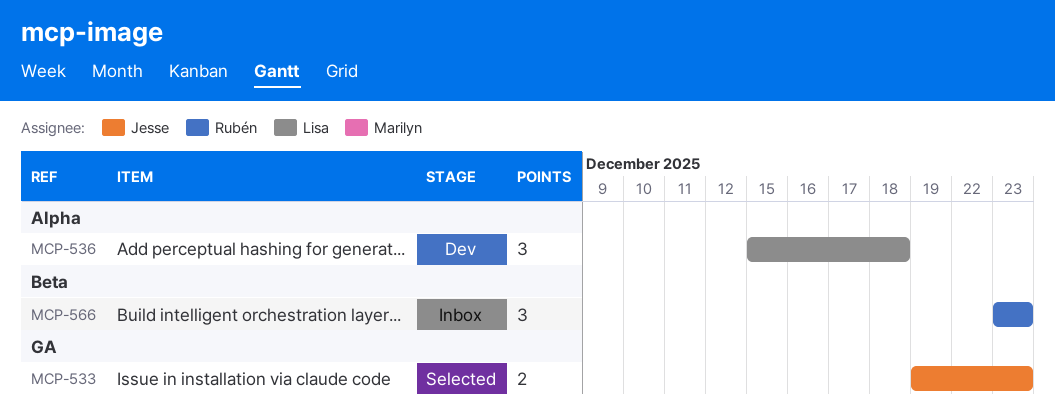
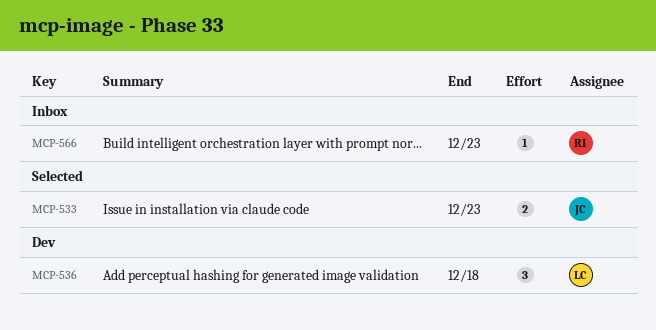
MCP-566, estimate: 3 -> 1

